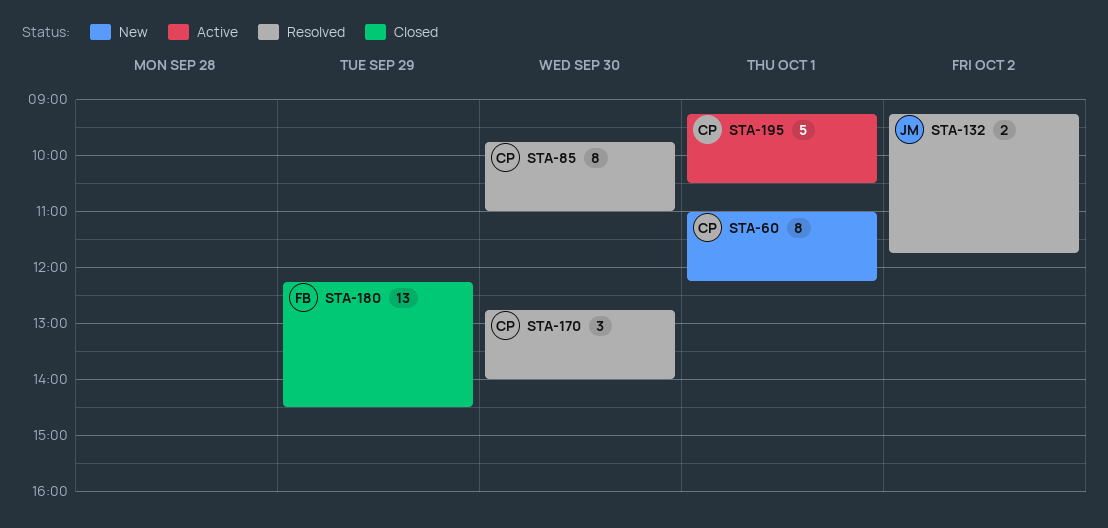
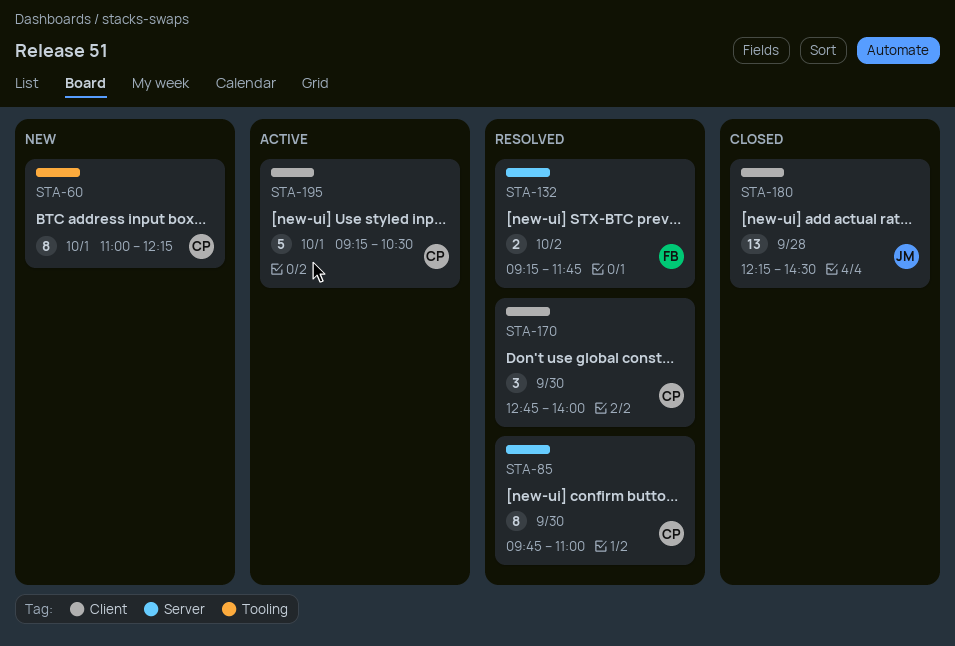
STA-132, owner: JM -> FB
STA-180, owner: FB -> JM
STA-180, day: Sep 29 -> Sep 28

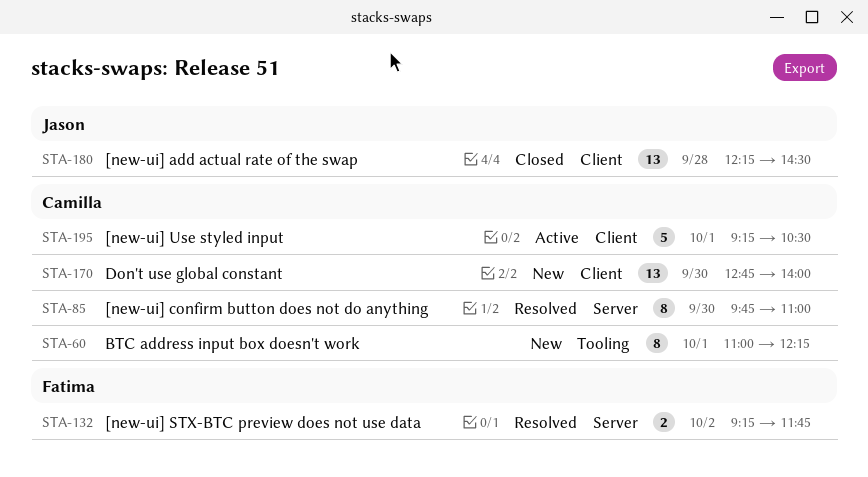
STA-170, status: Resolved -> New
STA-170, estimate: 3 -> 13

